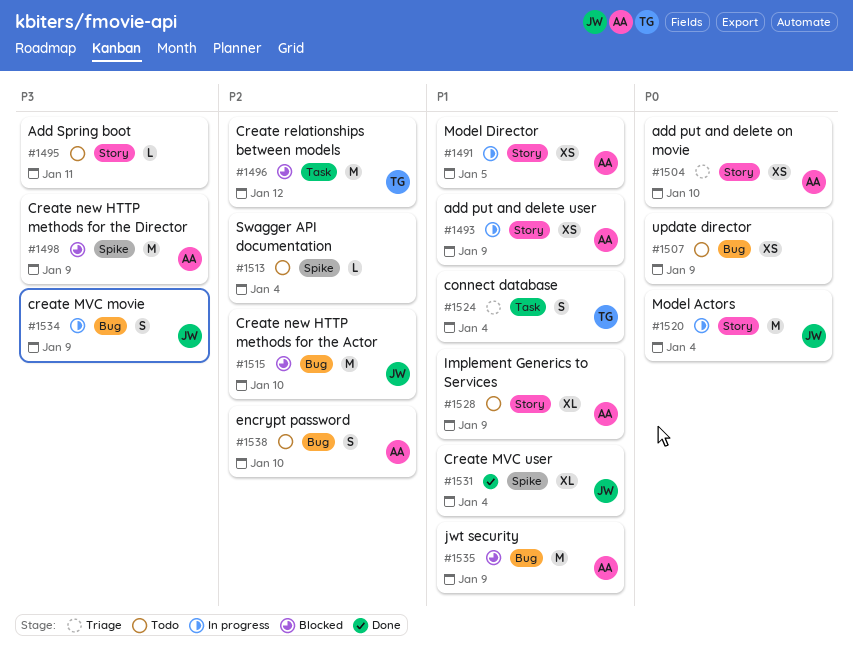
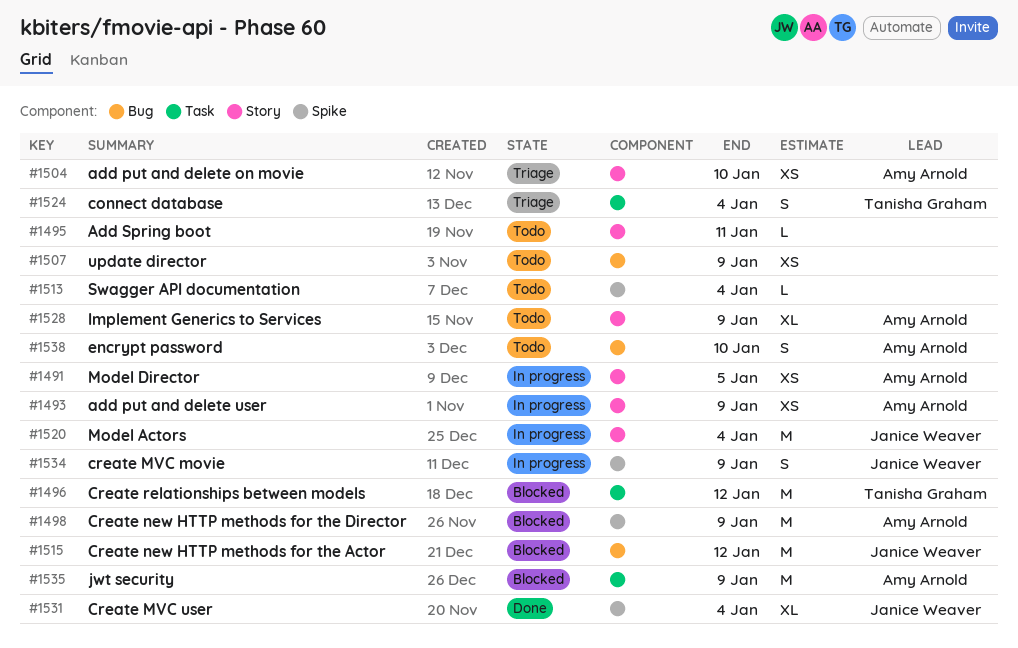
#1515, due: Jan 10 -> Jan 12
#1534, label: Bug -> Spike
#1535, label: Bug -> Task

